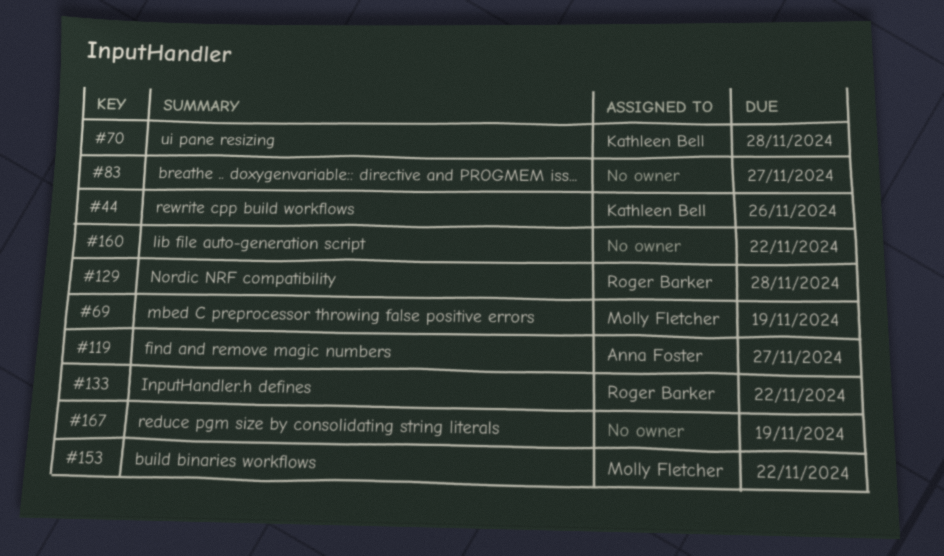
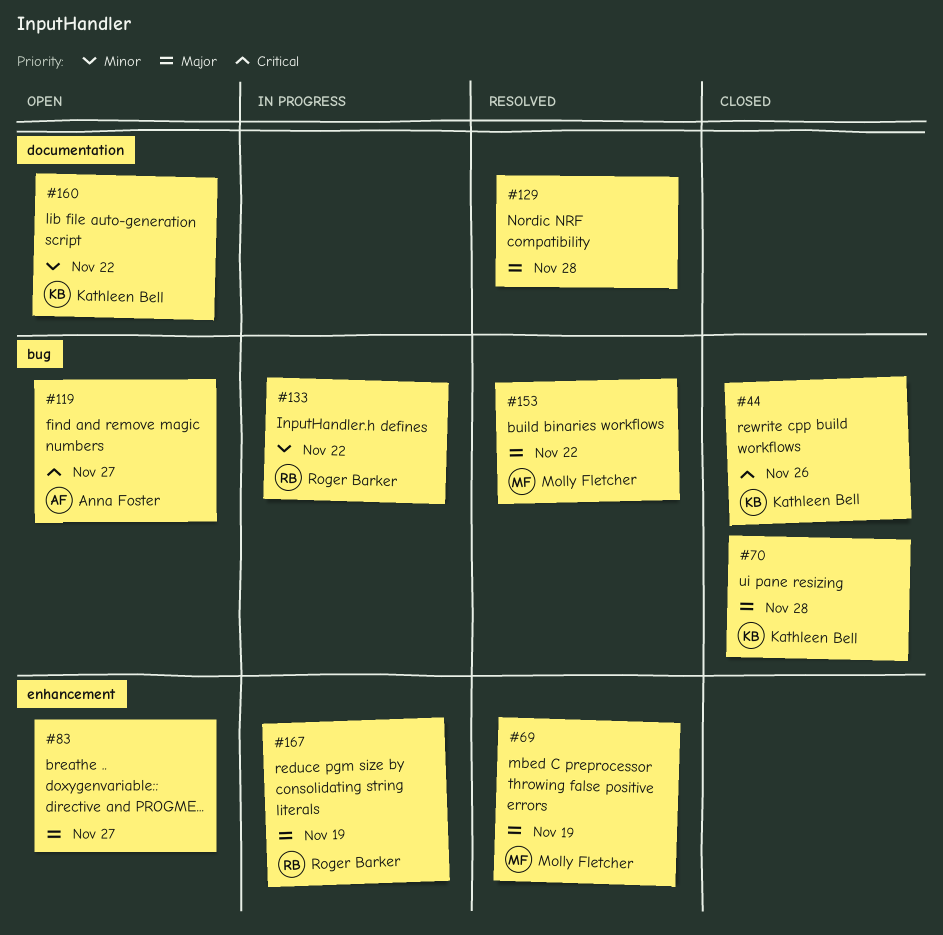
#129, owner: Roger Barker -> none
#160, owner: none -> Kathleen Bell
#167, owner: none -> Roger Barker

